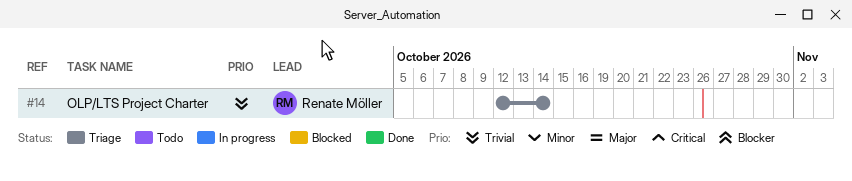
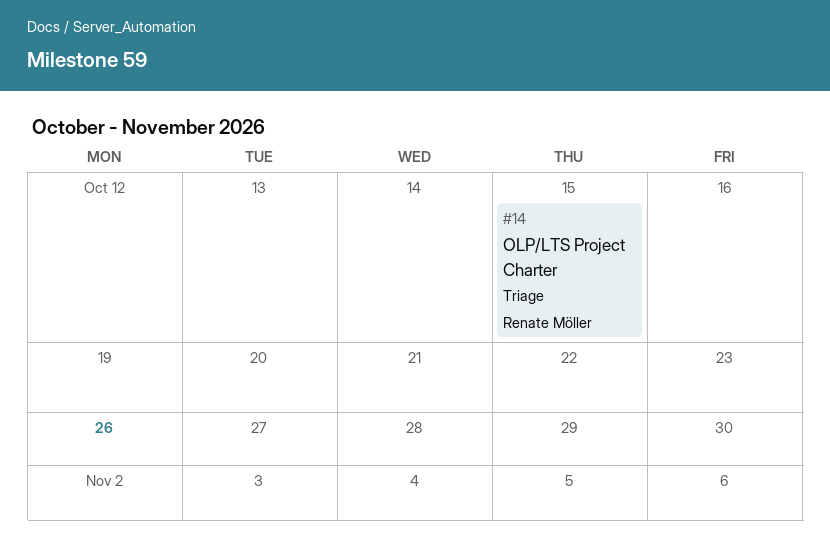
#14, due: Oct 14 -> Oct 15

